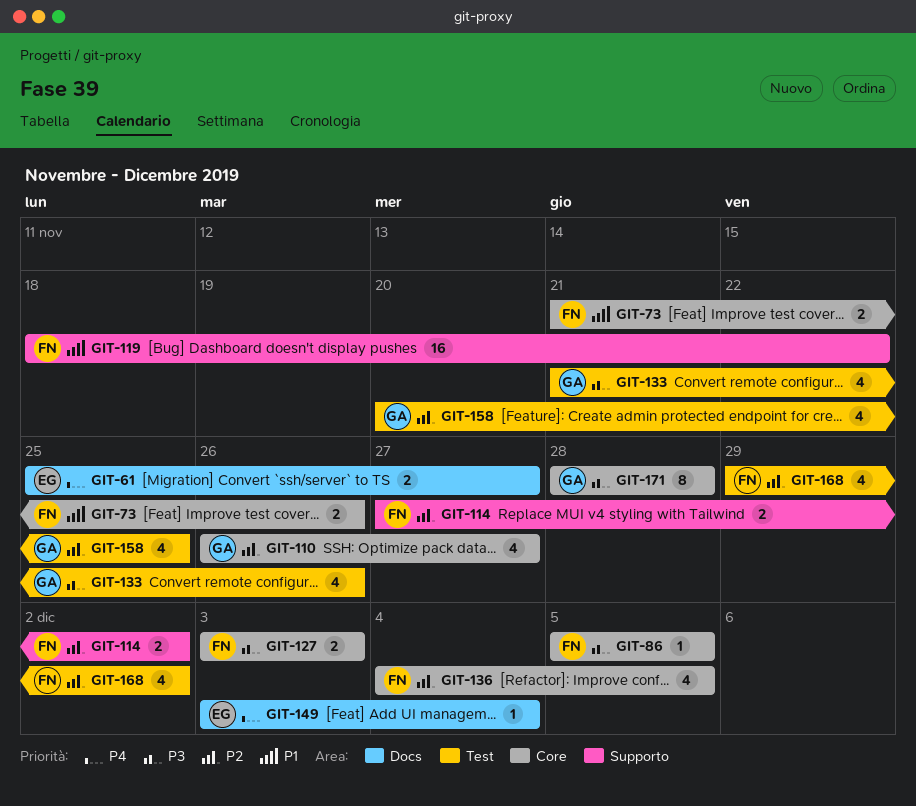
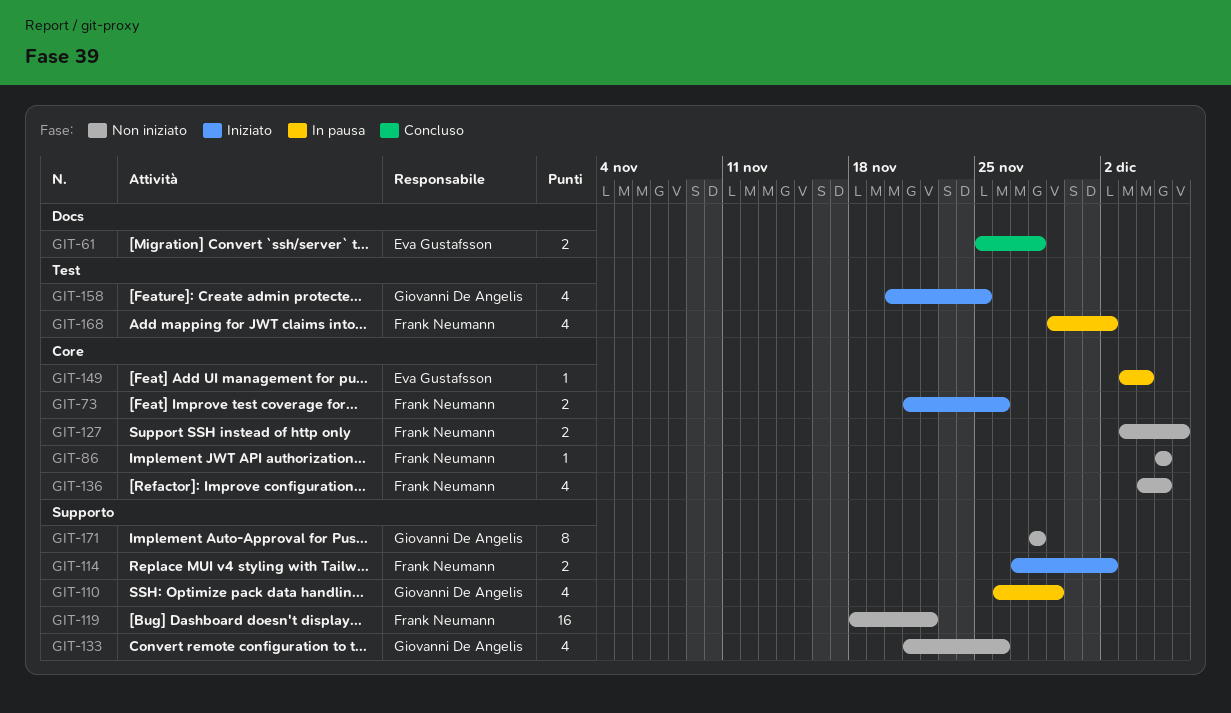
GIT-61, due: Nov 27 -> Nov 28
GIT-110, label: Core -> Supporto
GIT-110, due: Nov 27 -> Nov 29
GIT-127, due: Dec 3 -> Dec 6
GIT-133, label: Test -> Supporto
GIT-149, label: Docs -> Core
GIT-171, label: Core -> Supporto

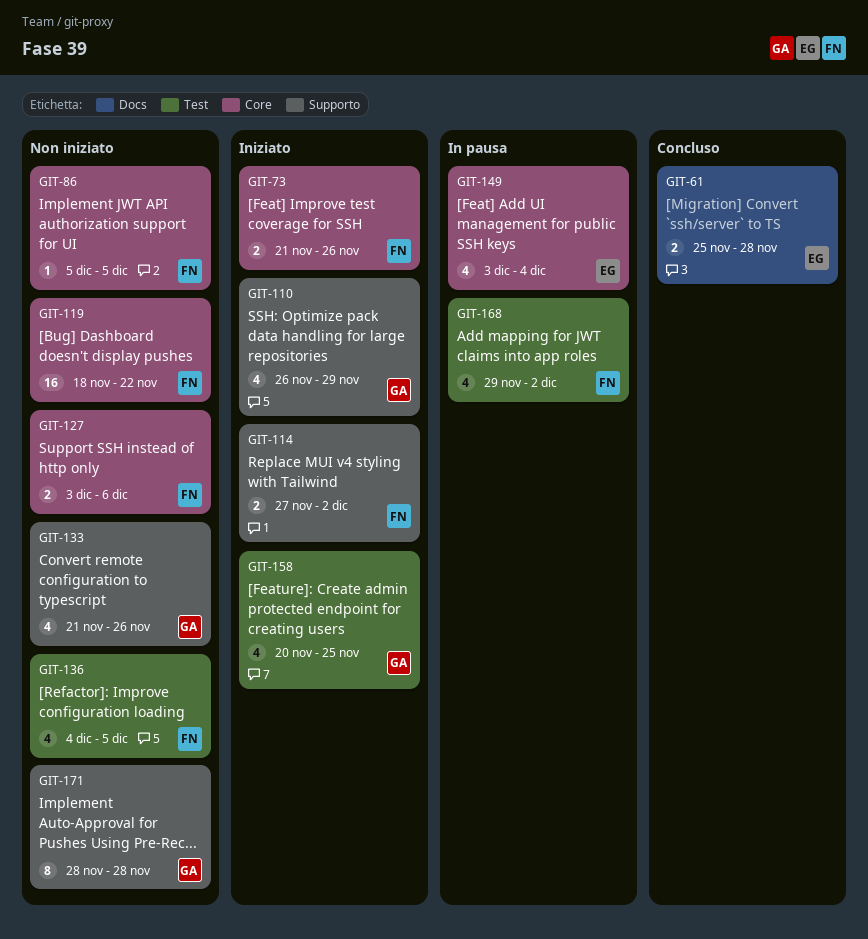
GIT-110, status: In pausa -> Iniziato
GIT-119, label: Supporto -> Core
GIT-136, label: Core -> Test
GIT-149, estimate: 1 -> 4

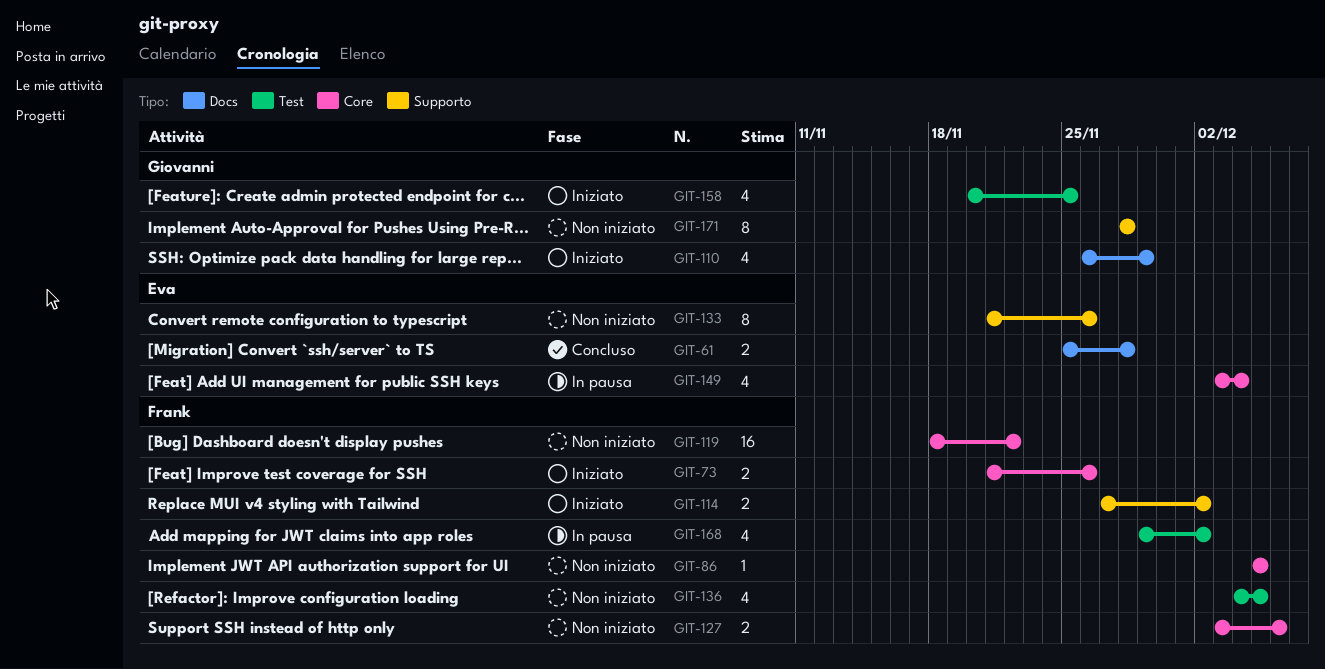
GIT-110, label: Supporto -> Docs
GIT-133, owner: Giovanni -> Eva
GIT-133, estimate: 4 -> 8

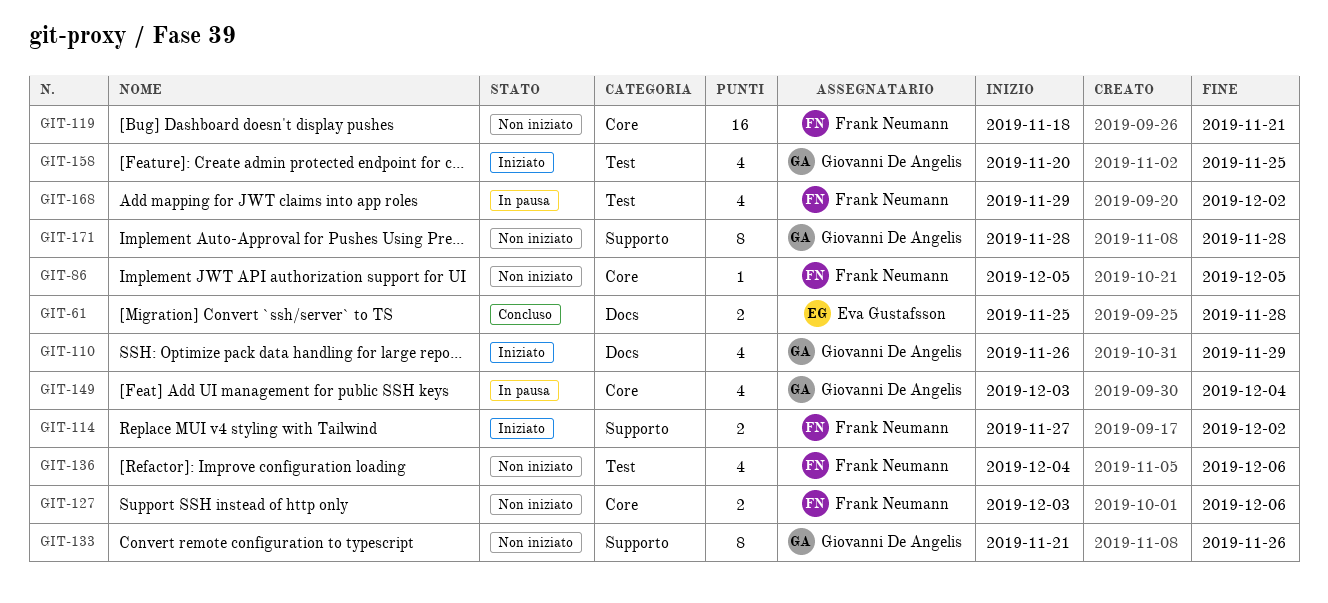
GIT-73: present -> none
GIT-119, due: Nov 22 -> Nov 21
GIT-133, owner: Eva Gustafsson -> Giovanni De Angelis
GIT-136, due: Dec 5 -> Dec 6
GIT-149, owner: Eva Gustafsson -> Giovanni De Angelis

